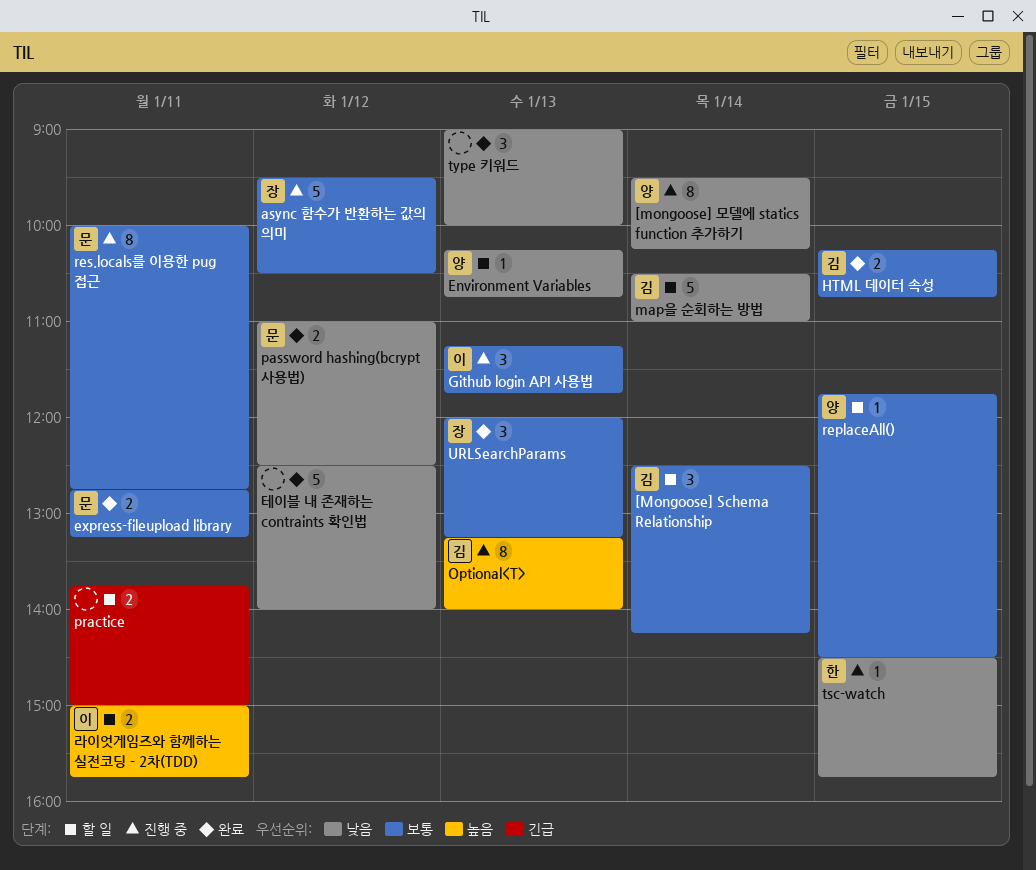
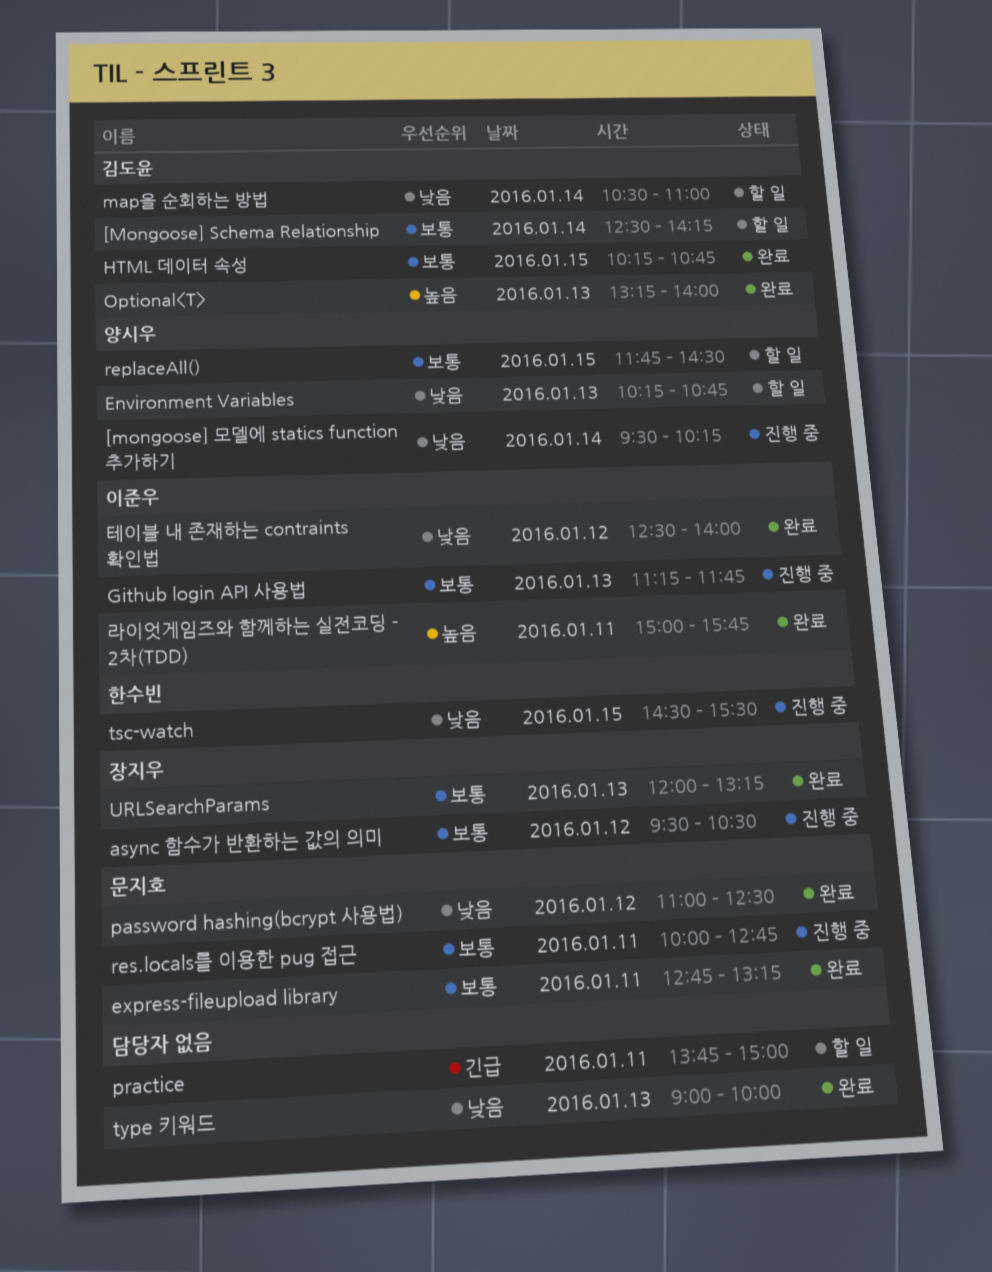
Optional<T>, status: 진행 중 -> 완료
tsc-watch, ends: 15:45 -> 15:30
라이엇게임즈와 함께하는 실전코딩 - 2차(TDD), status: 할 일 -> 완료
테이블 내 존재하는 contraints 확인법, owner: none -> 이준우

